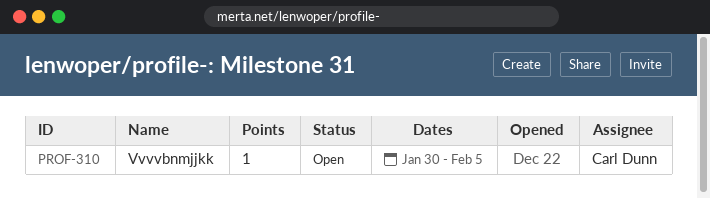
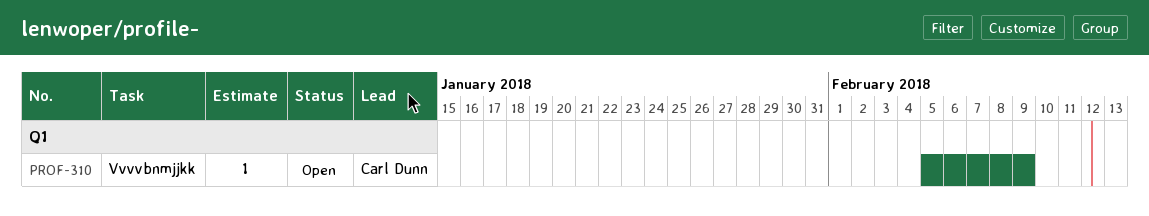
PROF-310, start: Jan 30 -> Feb 5
PROF-310, due: Feb 5 -> Feb 9

